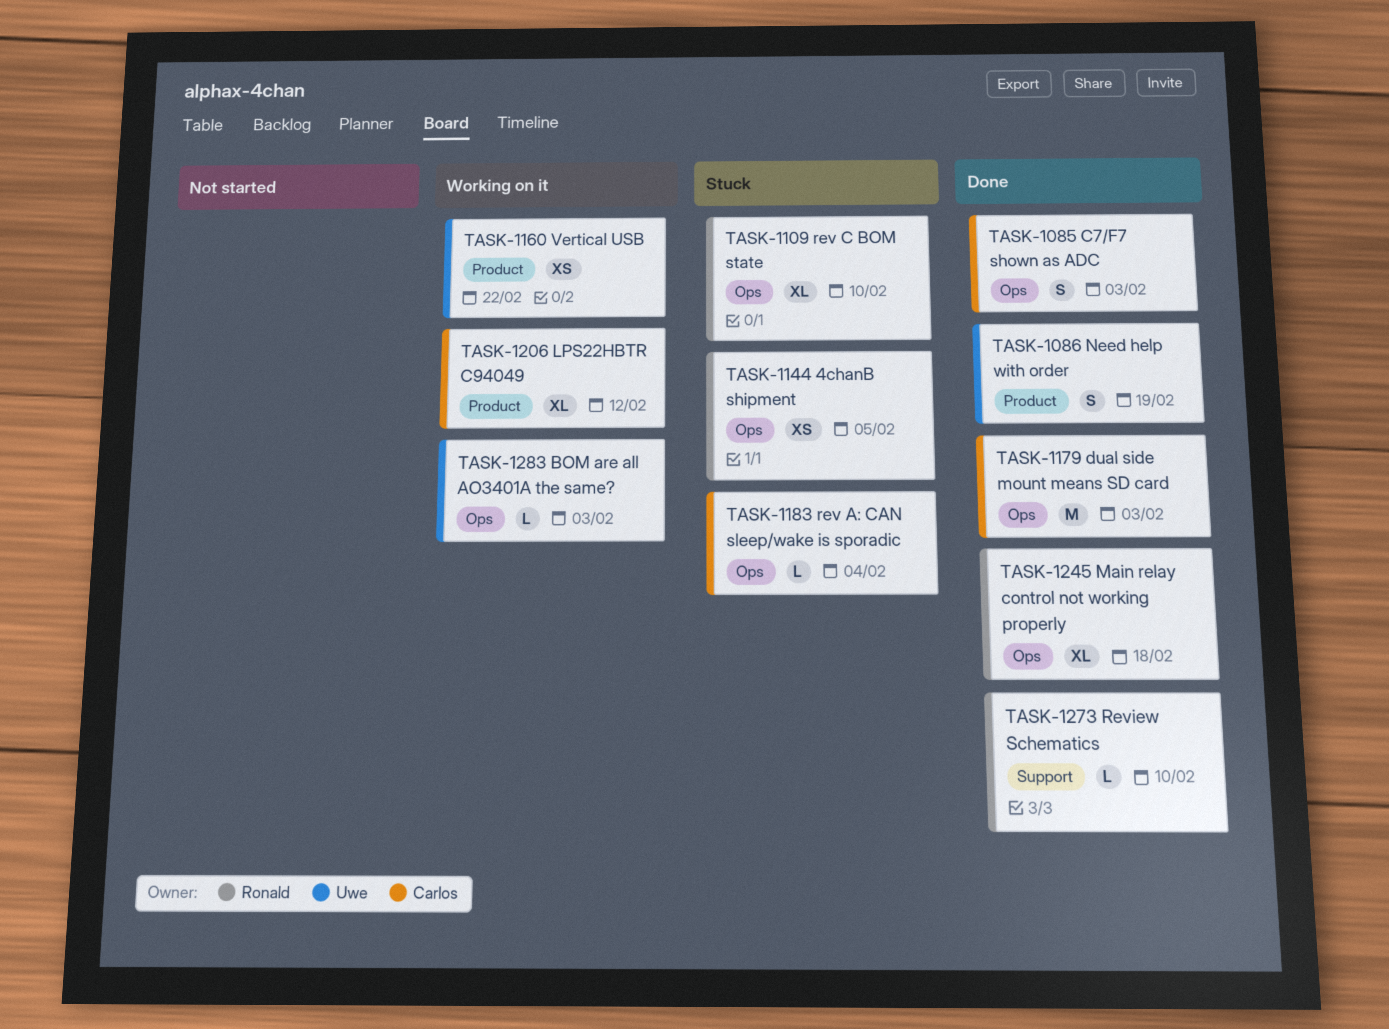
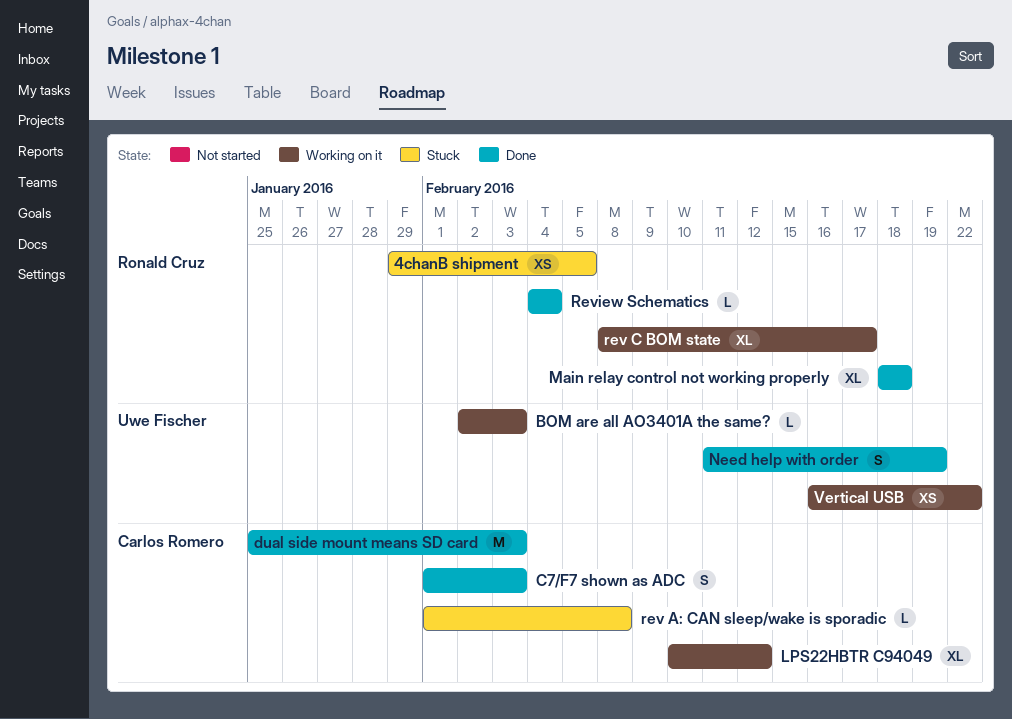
rev A: CAN sleep/wake is sporadic, due: Feb 4 -> Feb 8
rev C BOM state, status: Stuck -> Working on it
rev C BOM state, due: Feb 10 -> Feb 17
Review Schematics, due: Feb 10 -> Feb 4

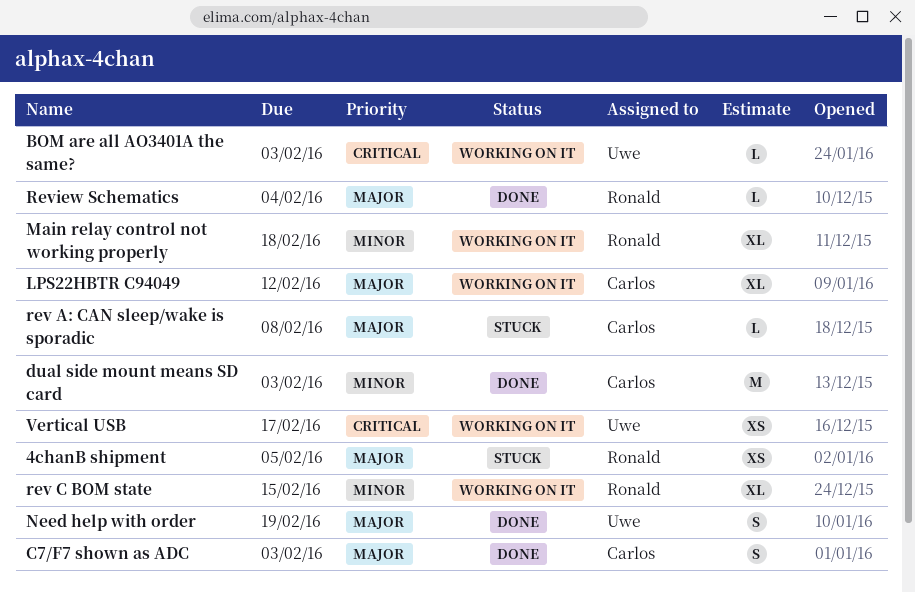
Main relay control not working properly, status: Done -> Working on it
rev C BOM state, due: Feb 17 -> Feb 15
Vertical USB, due: Feb 22 -> Feb 17

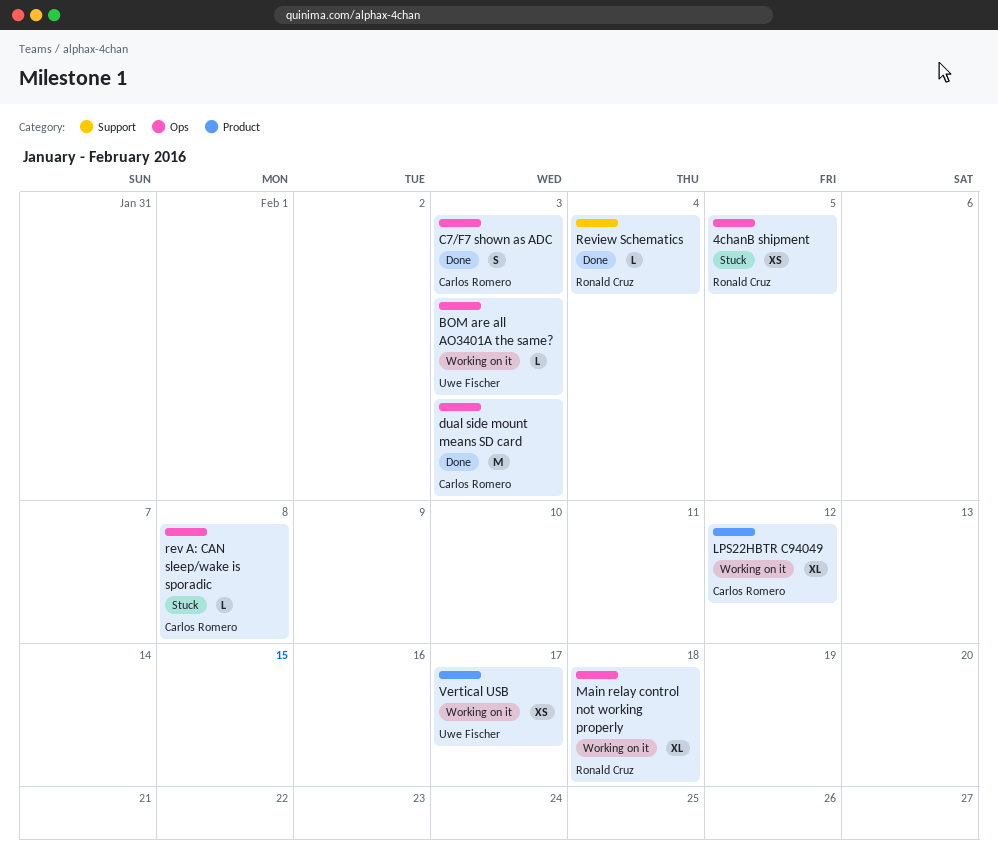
Need help with order: present -> none
rev C BOM state: present -> none

